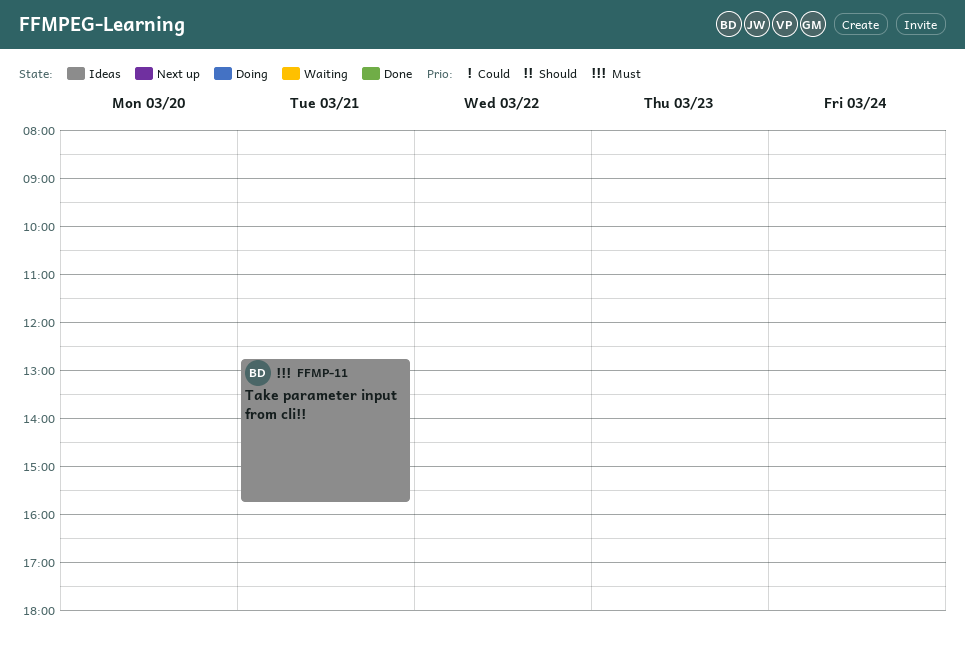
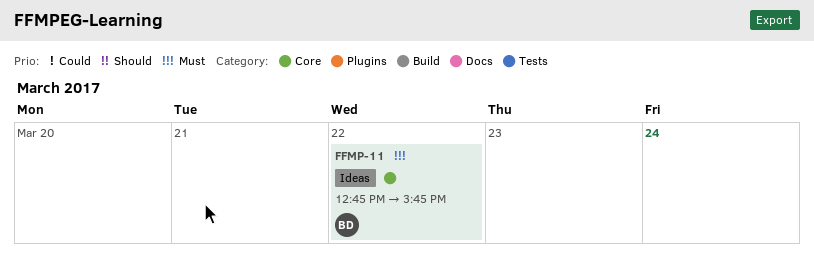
FFMP-11, day: Mar 21 -> Mar 22

